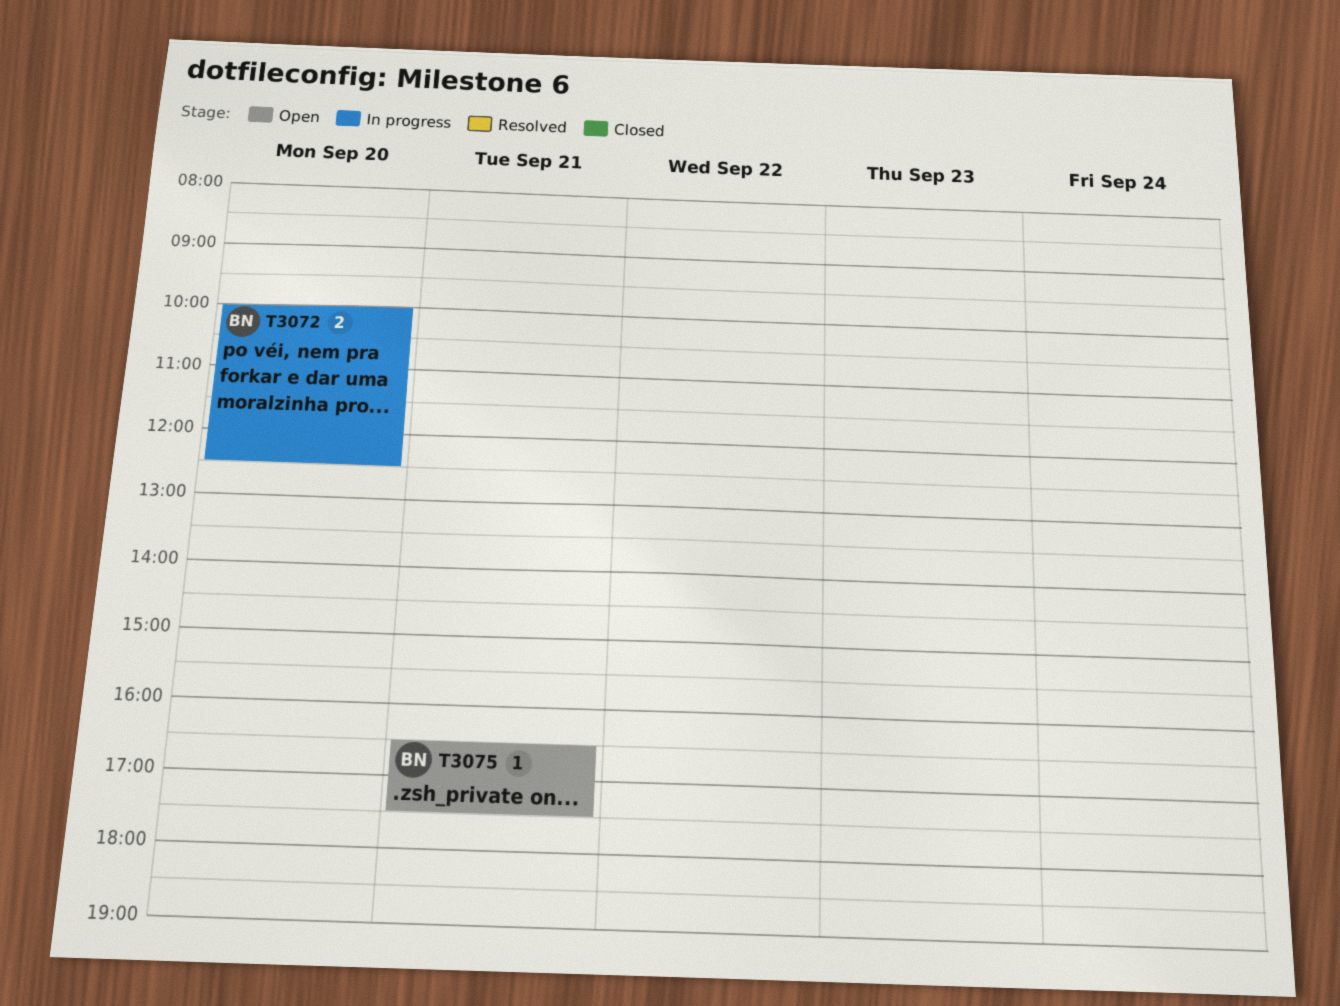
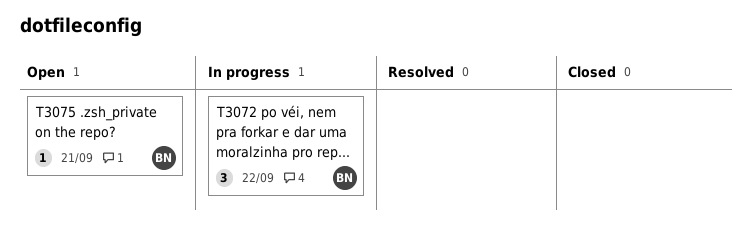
T3072, estimate: 2 -> 3
T3072, day: Sep 20 -> Sep 22

